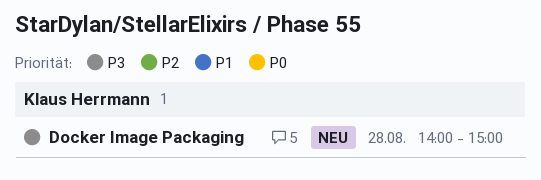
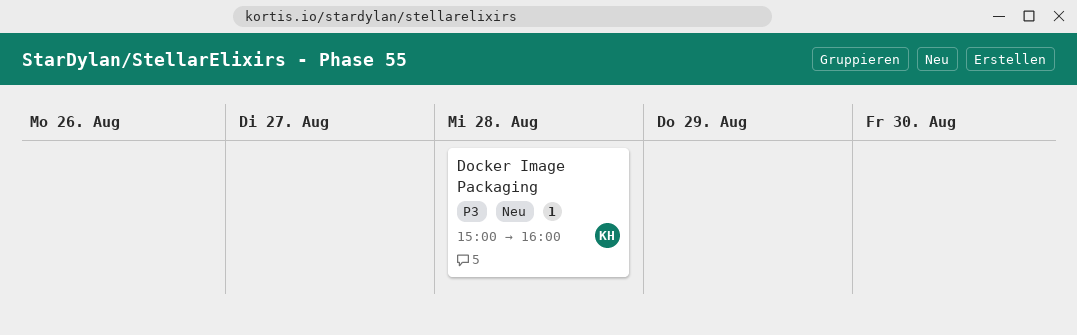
Docker Image Packaging, begins: 14:00 -> 15:00
Docker Image Packaging, ends: 15:00 -> 16:00

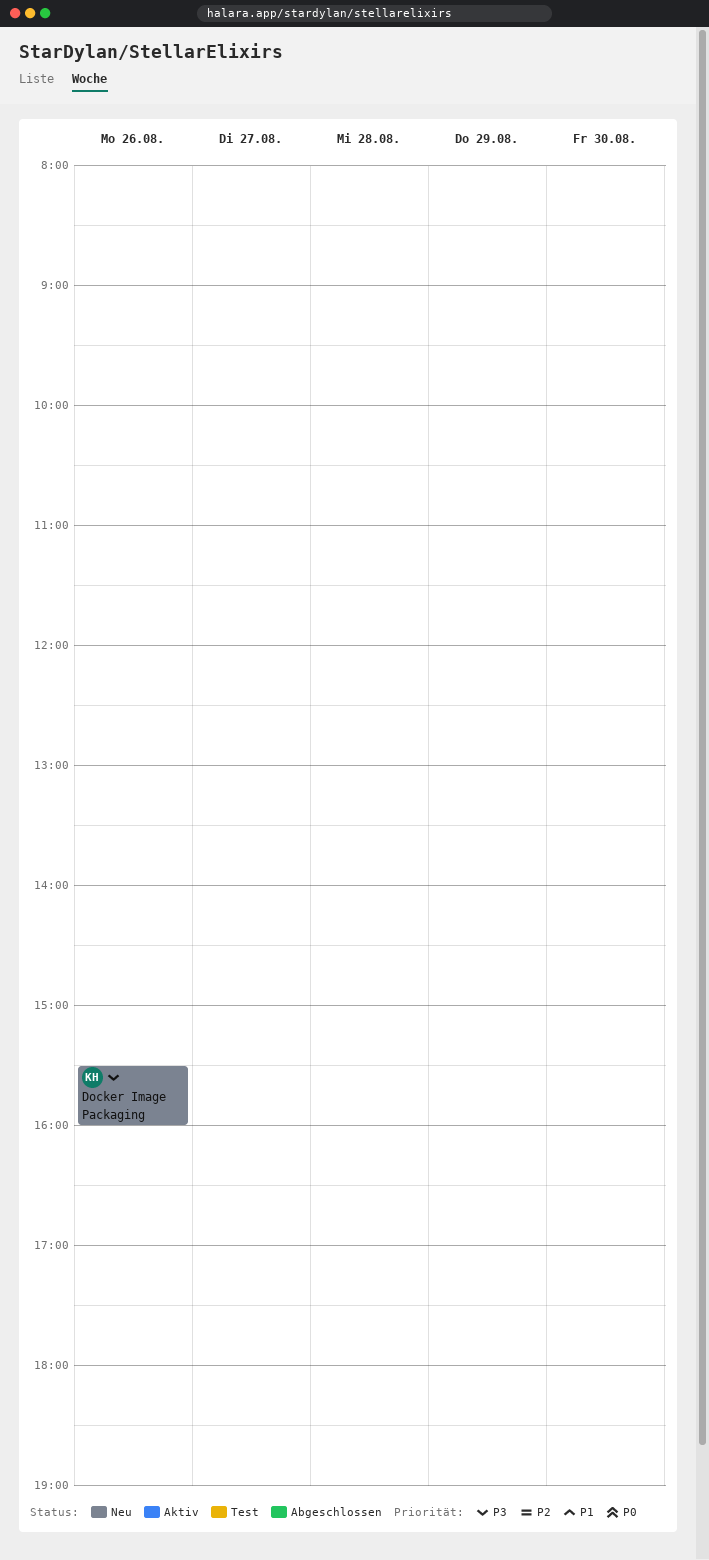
Docker Image Packaging, day: Aug 28 -> Aug 26
Docker Image Packaging, begins: 15:00 -> 15:30

